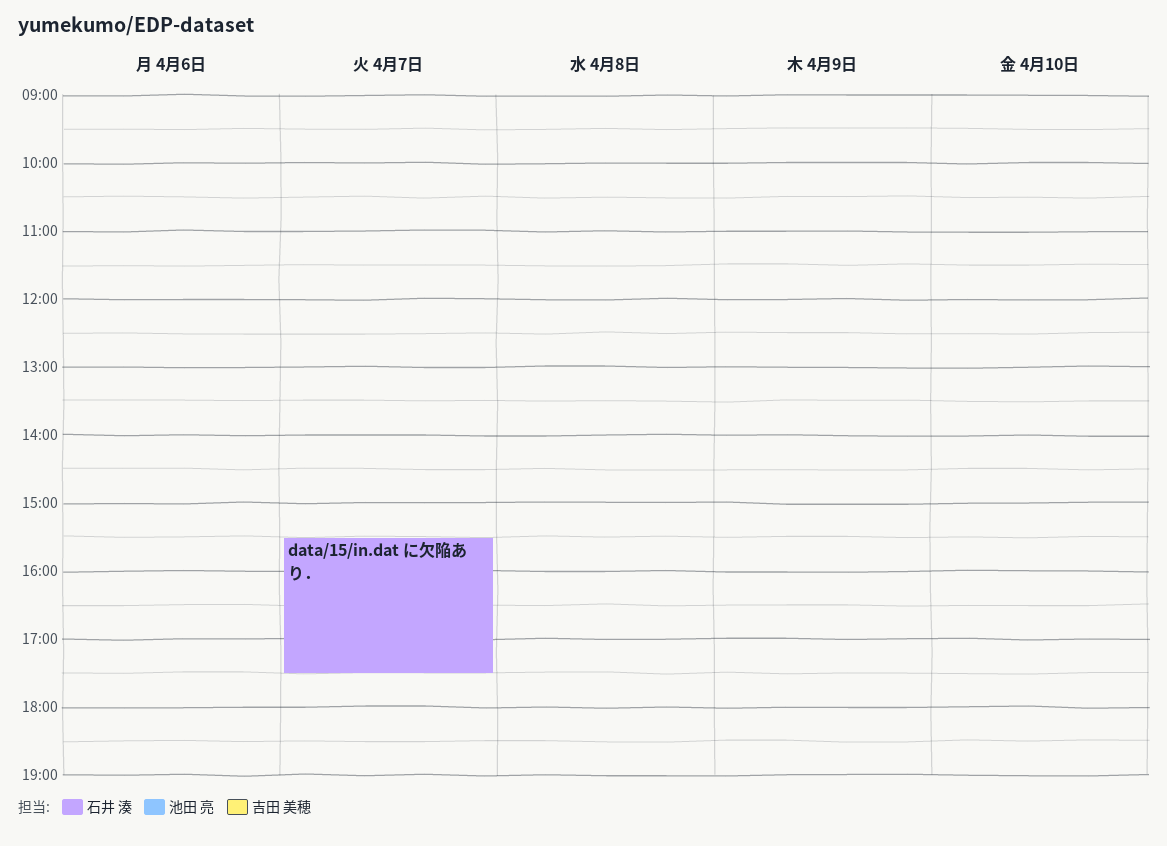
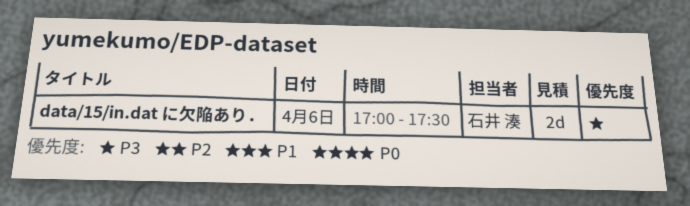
data/15/in.dat に欠陥あり．, day: Apr 7 -> Apr 6
data/15/in.dat に欠陥あり．, begins: 15:30 -> 17:00

